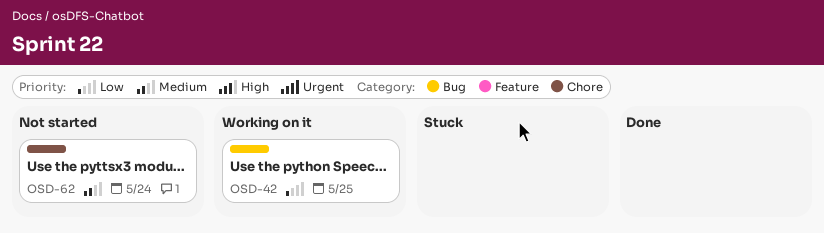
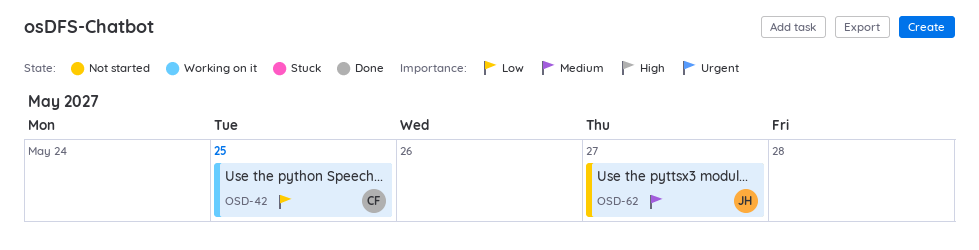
OSD-62, day: May 24 -> May 27

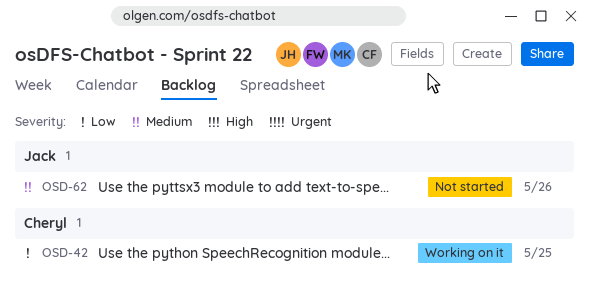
OSD-62, day: May 27 -> May 26

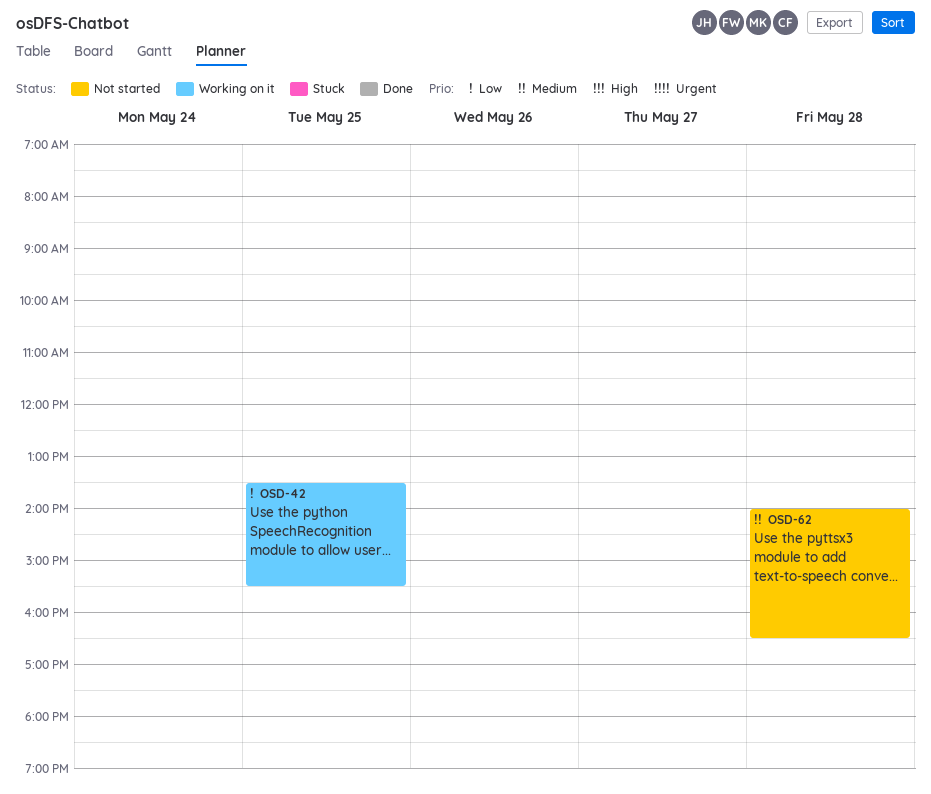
OSD-62, day: May 26 -> May 28

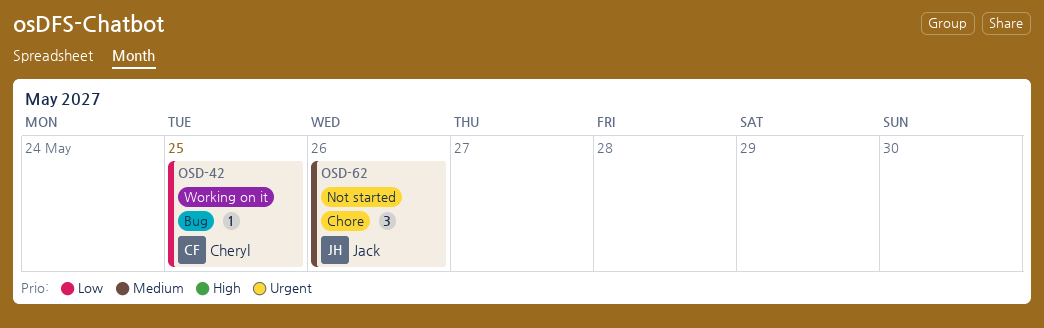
OSD-62, day: May 28 -> May 26

